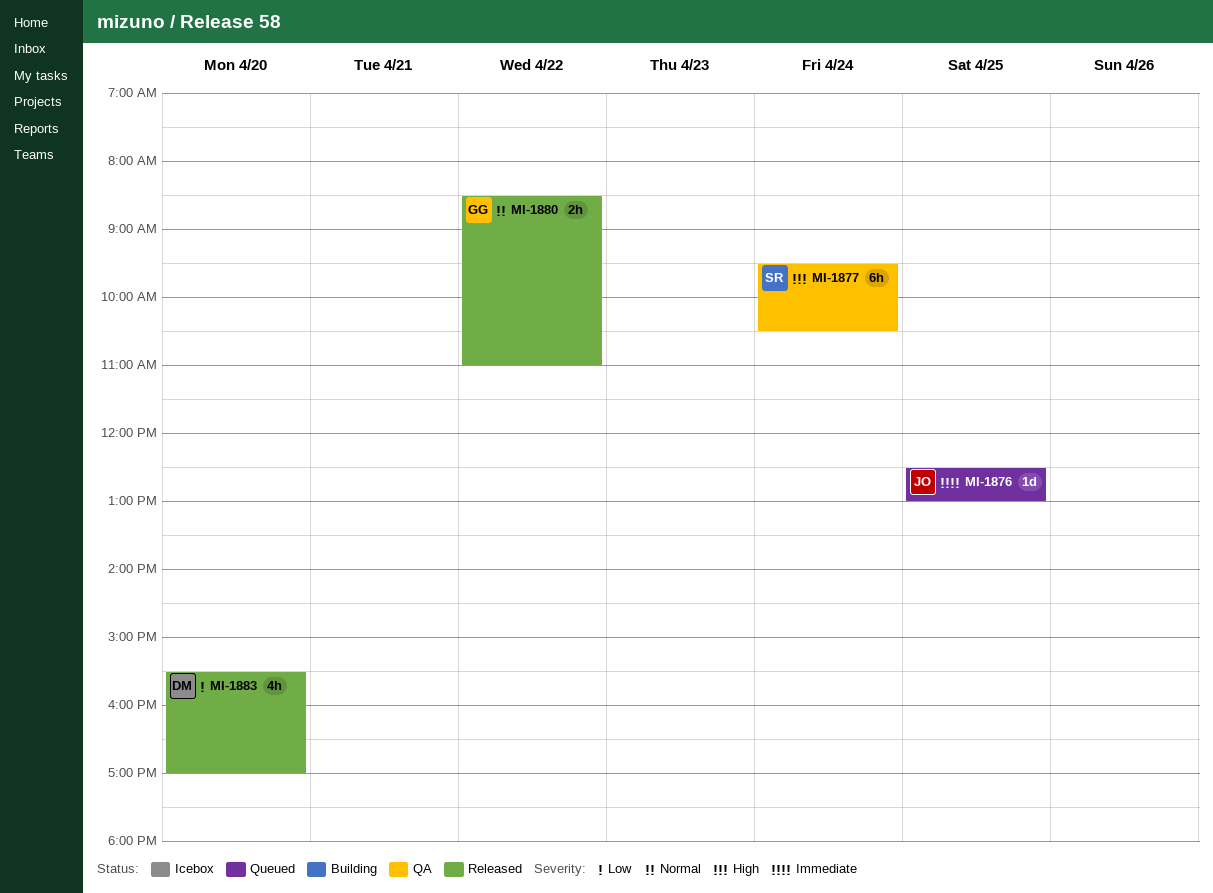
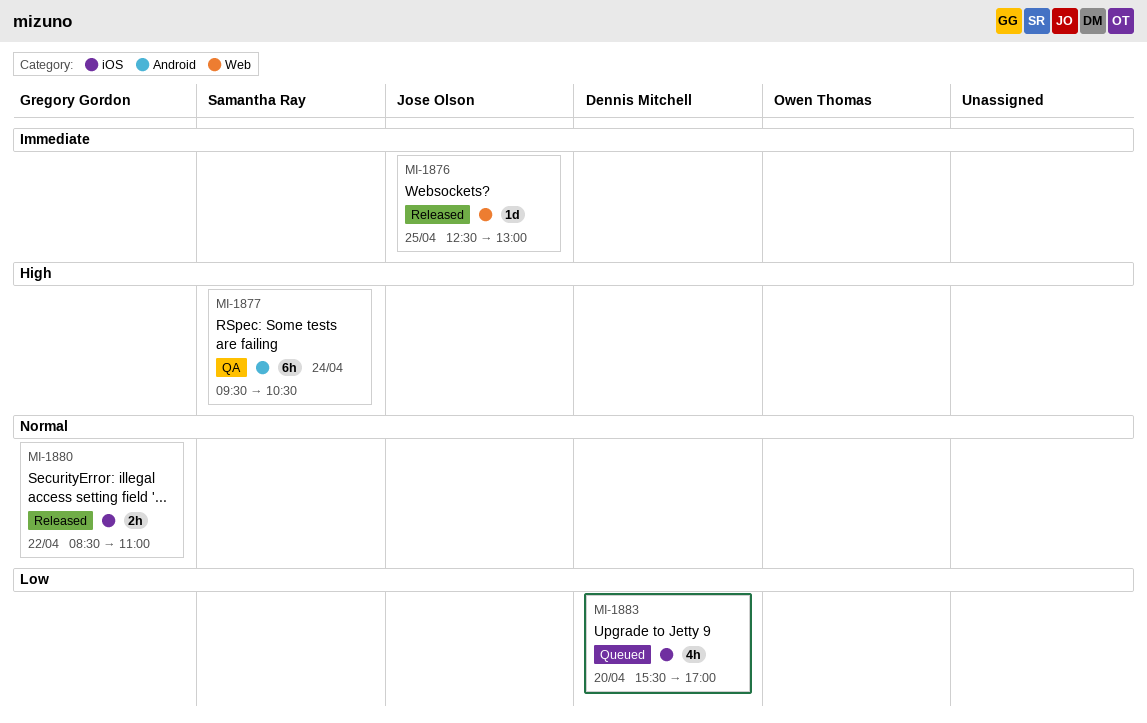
MI-1876, status: Queued -> Released
MI-1883, status: Released -> Queued

